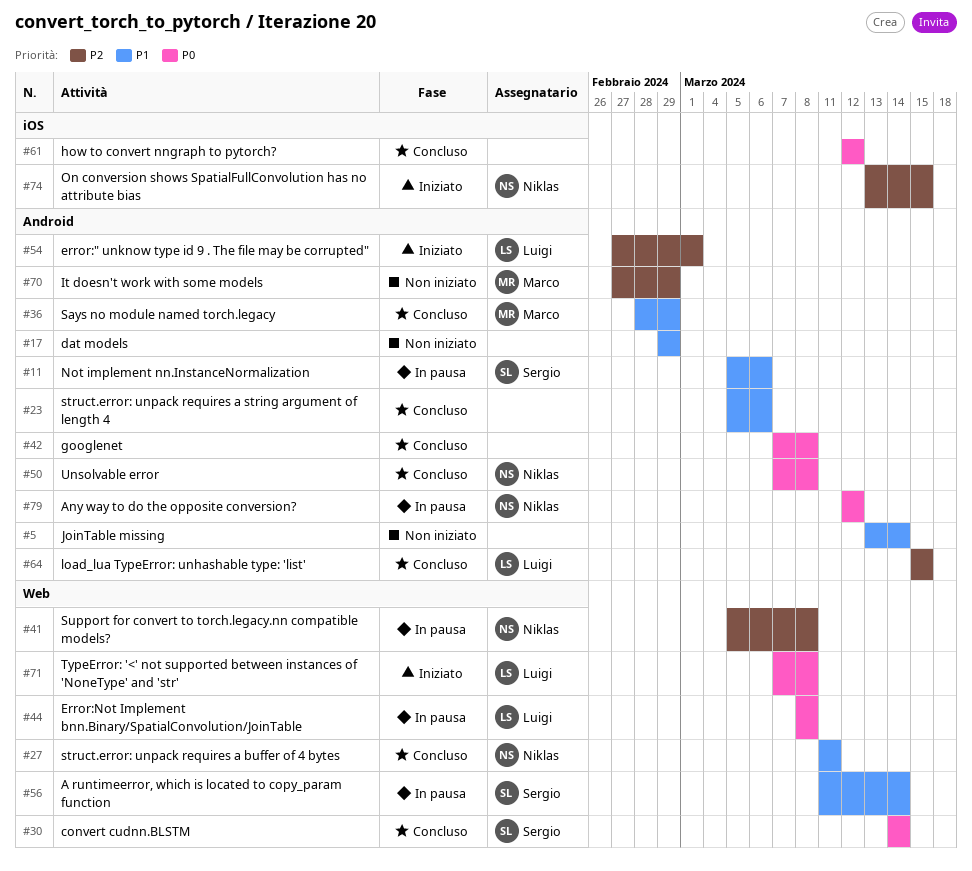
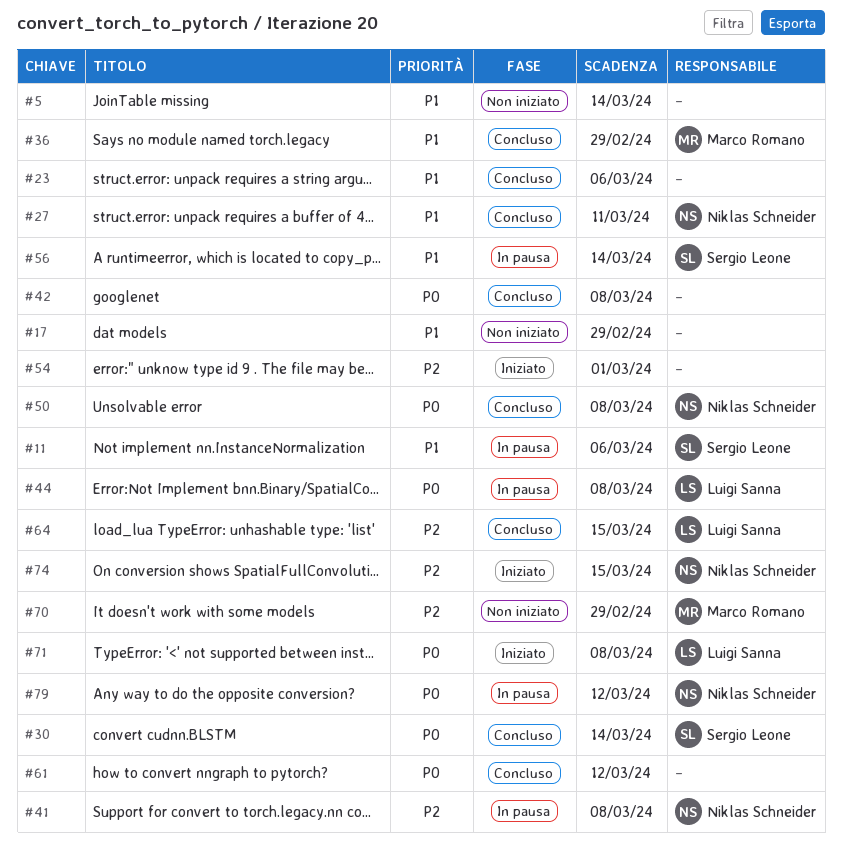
#54, owner: Luigi Sanna -> none

